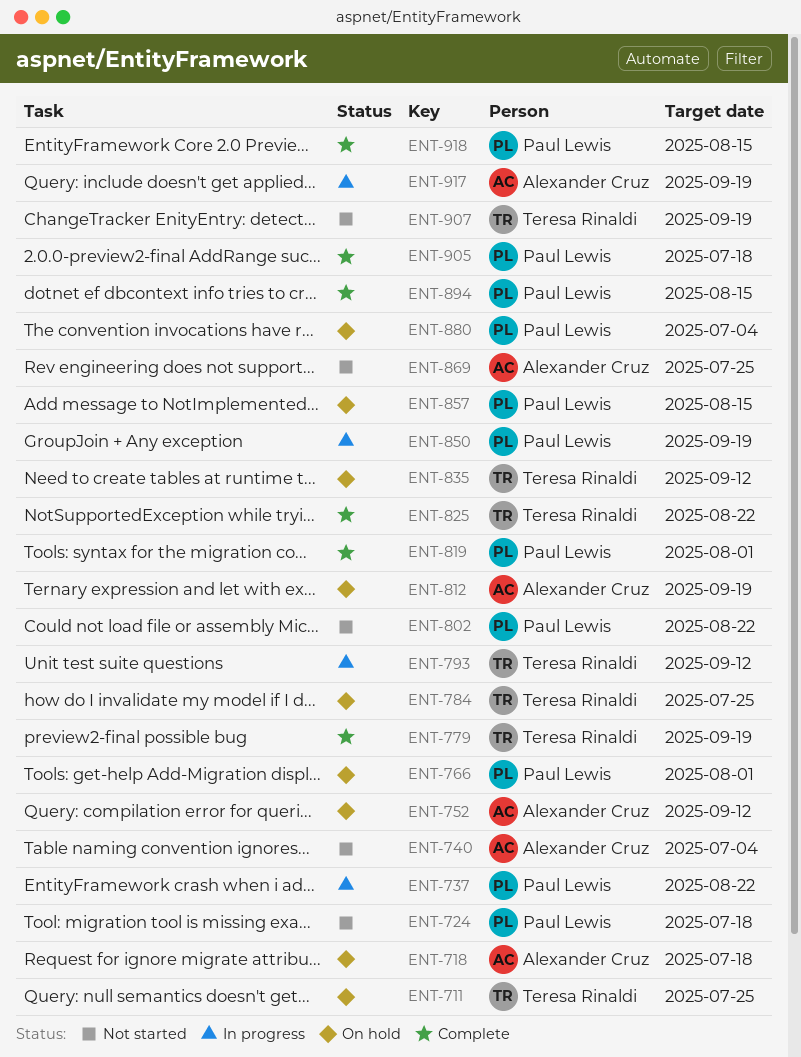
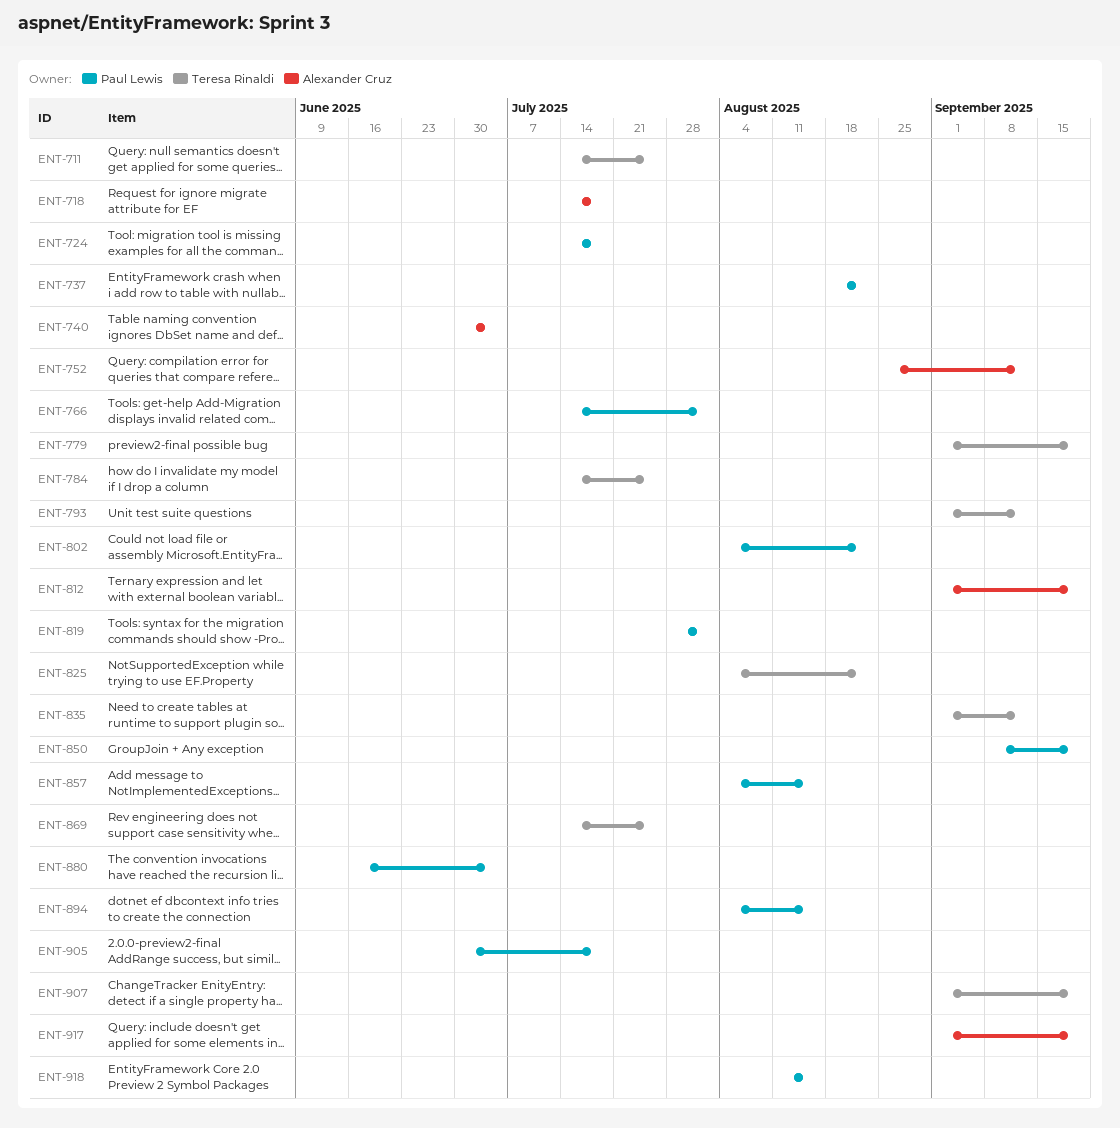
ENT-869, owner: Alexander Cruz -> Teresa Rinaldi

